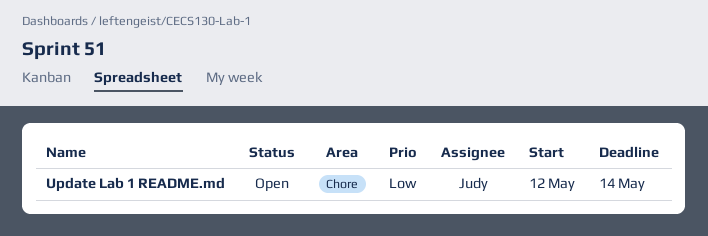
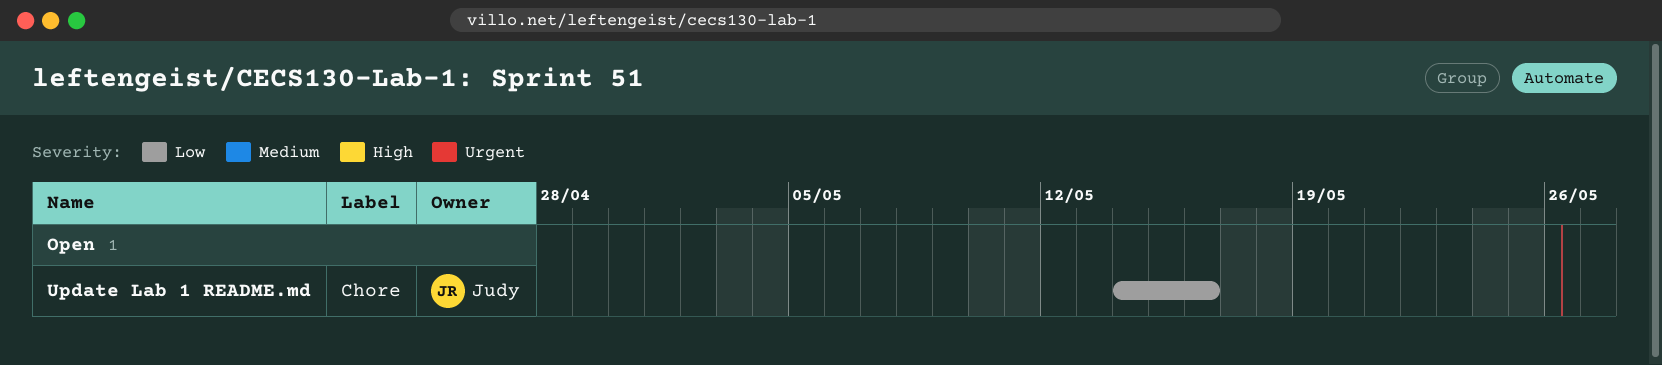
Update Lab 1 README.md, start: May 12 -> May 14
Update Lab 1 README.md, due: May 14 -> May 16

